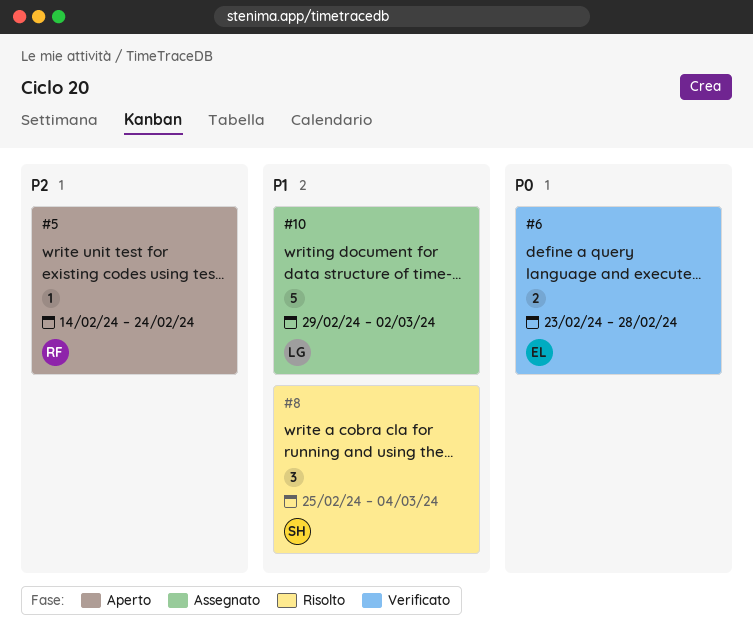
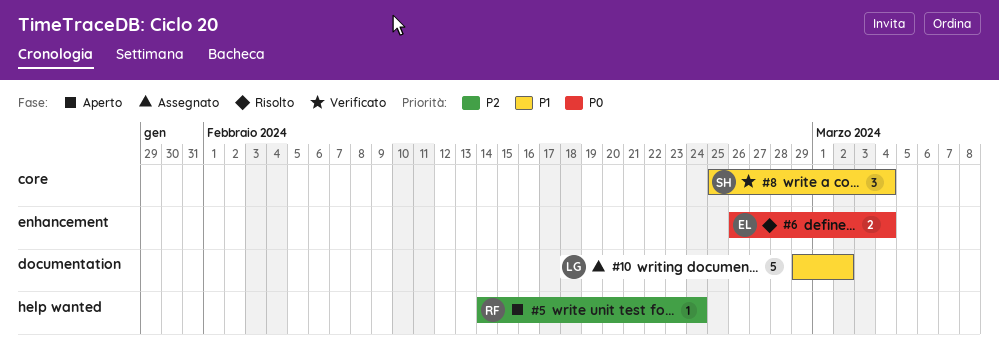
#6, status: Verificato -> Risolto
#6, start: Feb 23 -> Feb 26
#6, due: Feb 28 -> Mar 4
#8, status: Risolto -> Verificato

